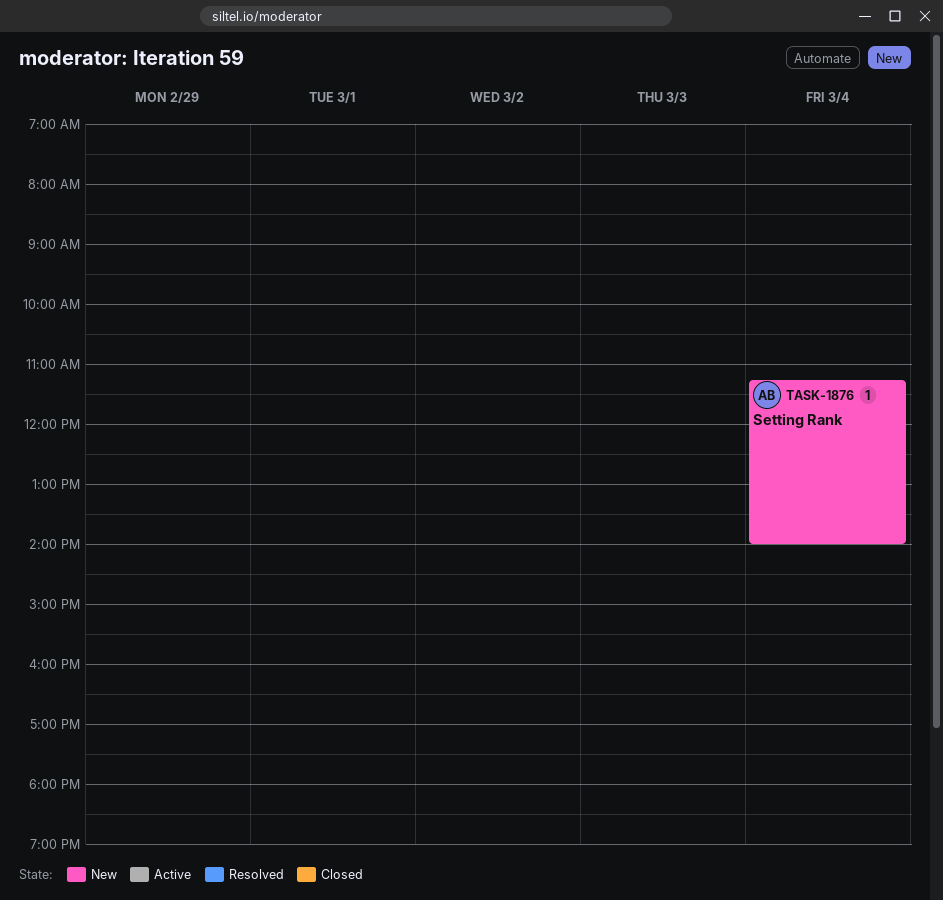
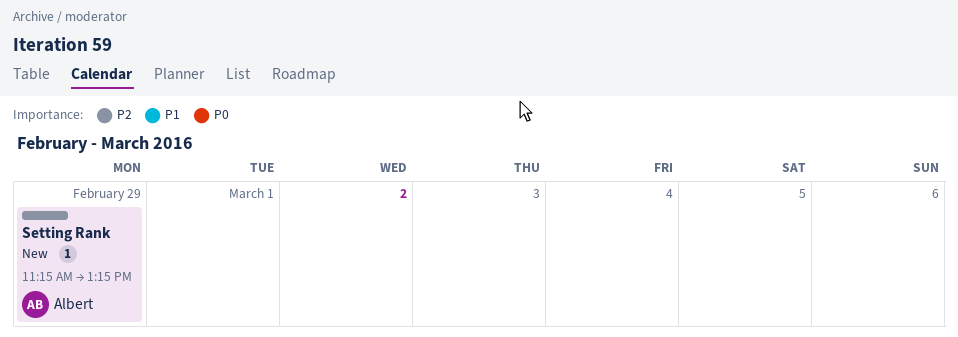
Setting Rank, day: Mar 4 -> Feb 29
Setting Rank, ends: 14:00 -> 13:15

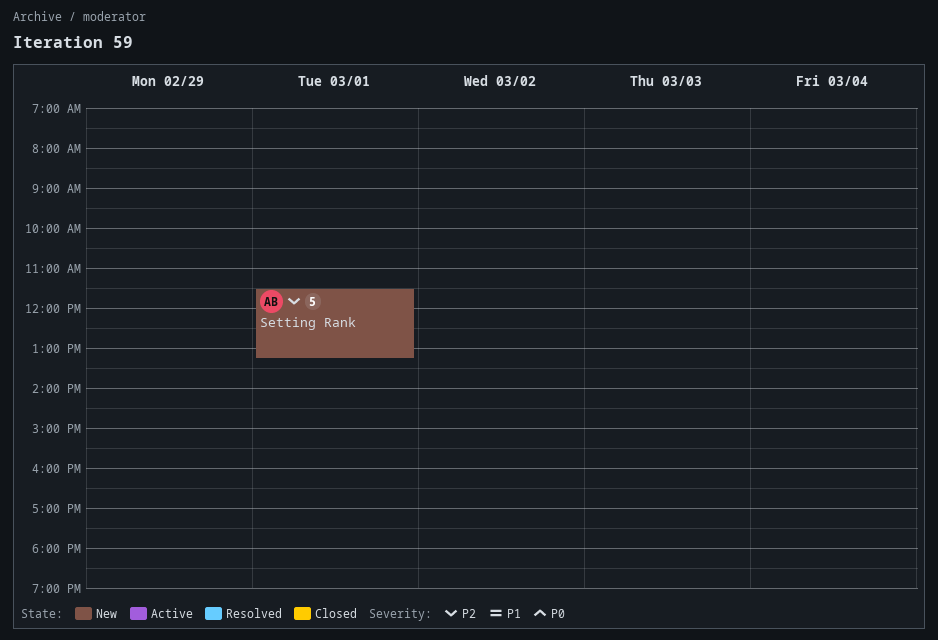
Setting Rank, estimate: 1 -> 5
Setting Rank, day: Feb 29 -> Mar 1
Setting Rank, begins: 11:15 -> 11:30

